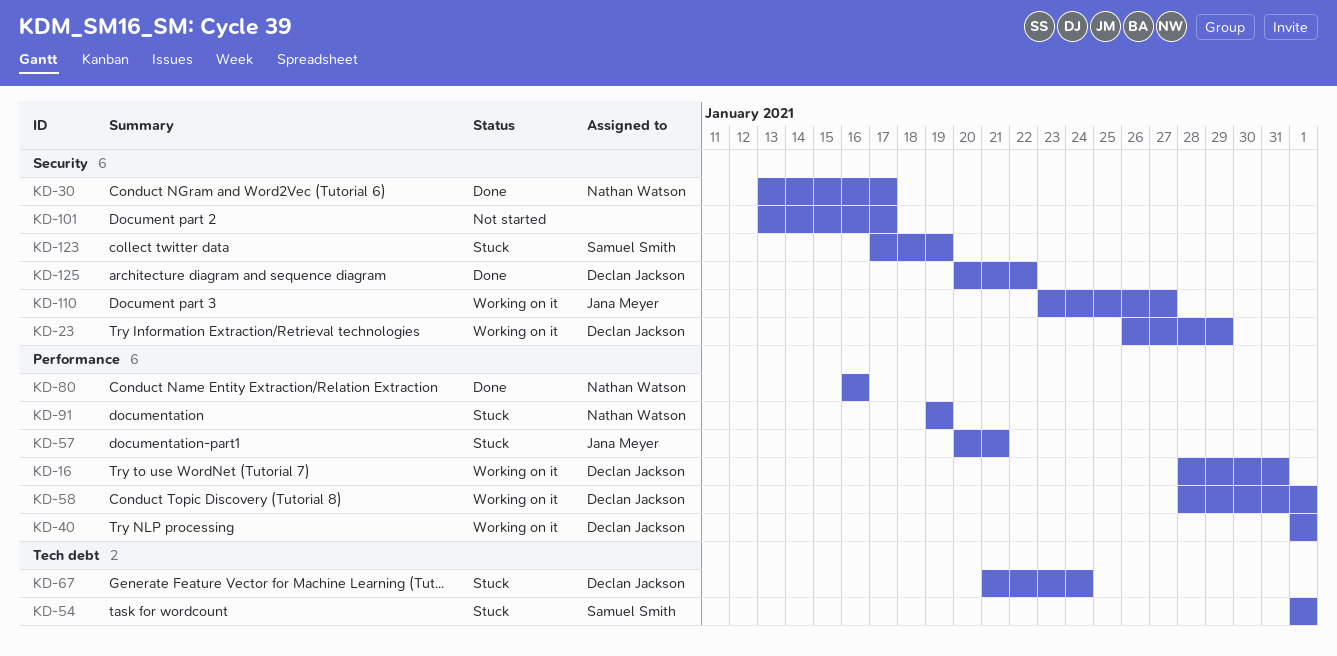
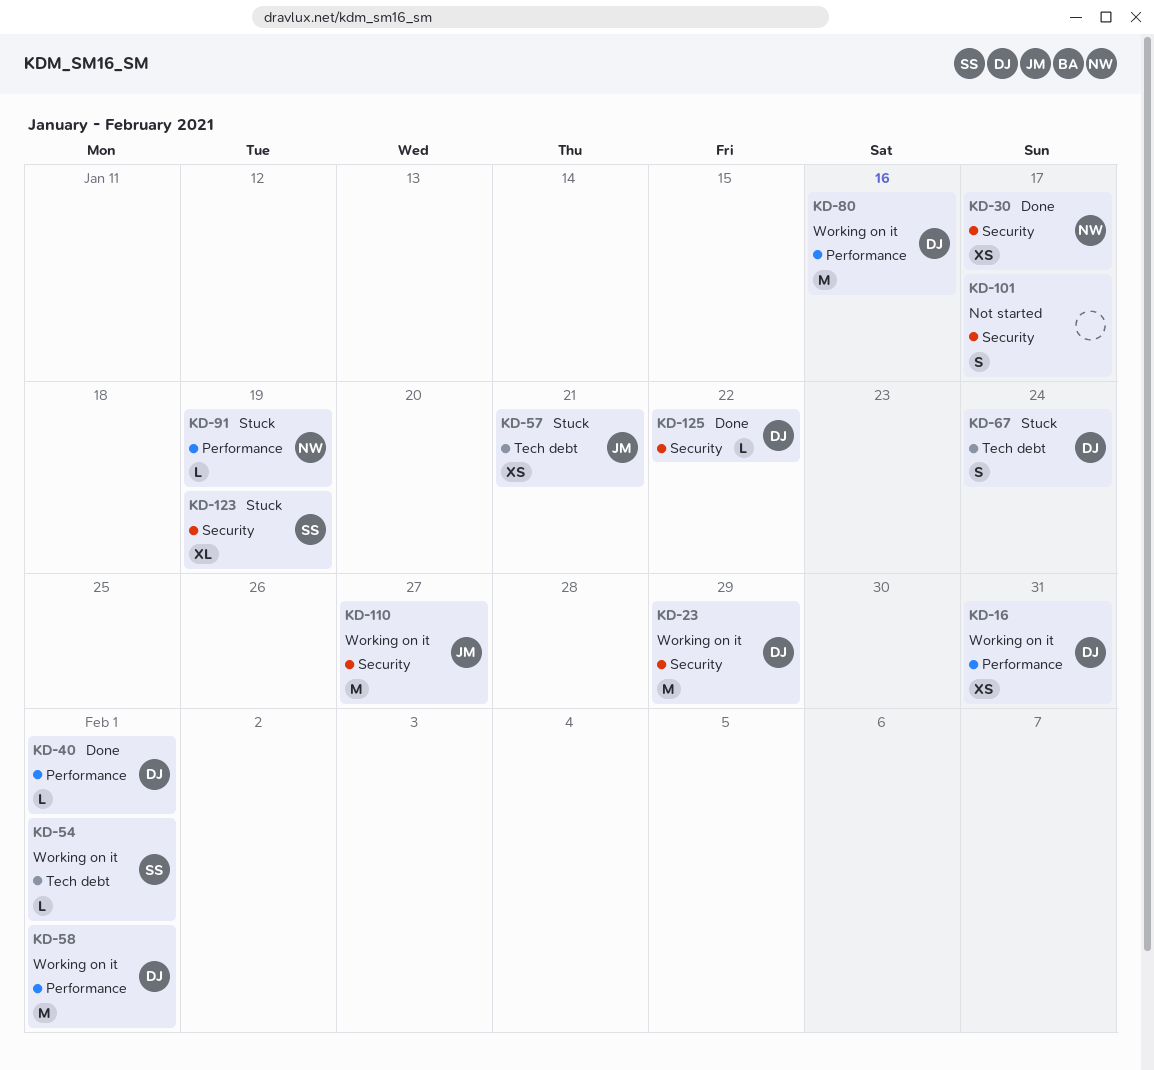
KD-40, status: Working on it -> Done
KD-54, status: Stuck -> Working on it
KD-57, label: Performance -> Tech debt
KD-80, status: Done -> Working on it
KD-80, owner: Nathan Watson -> Declan Jackson

